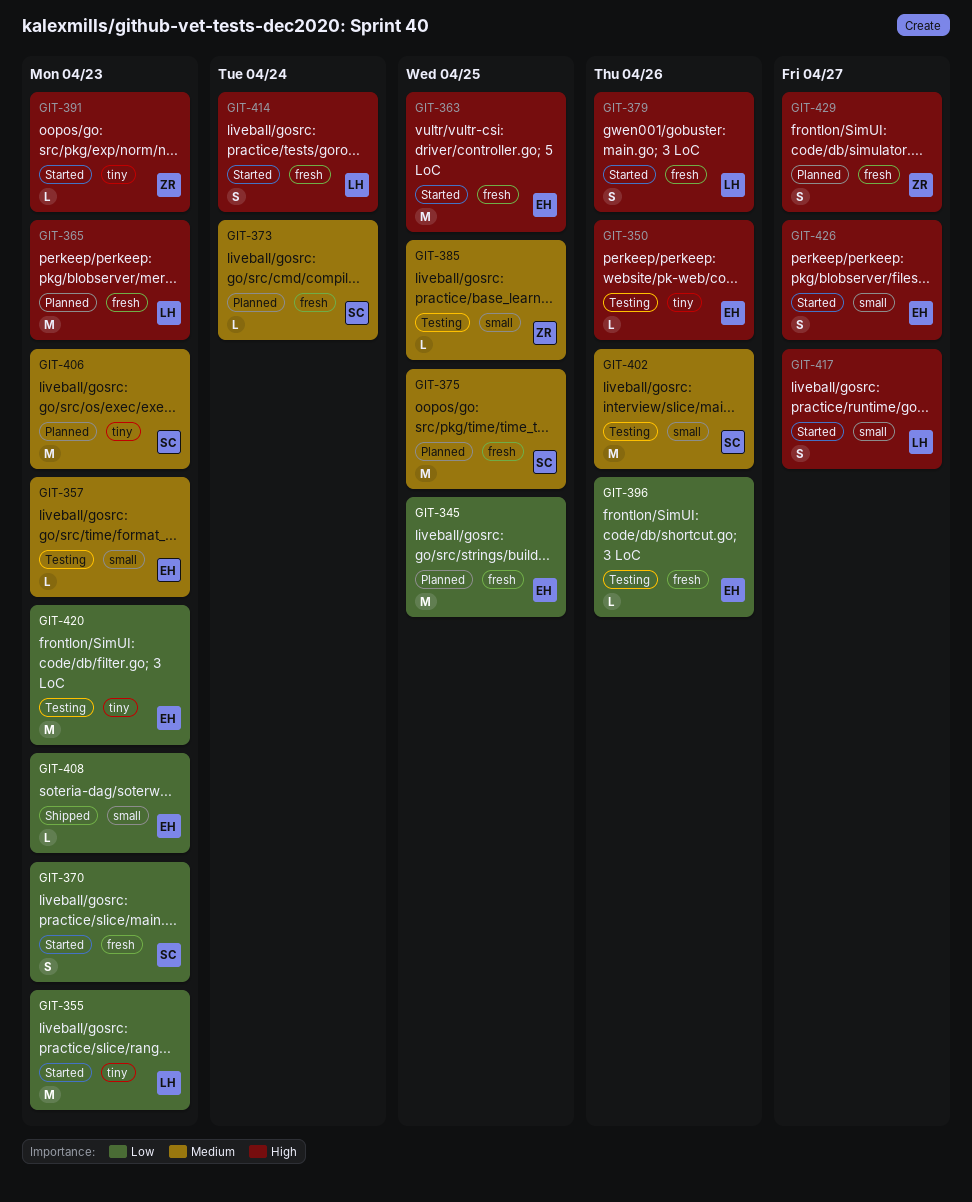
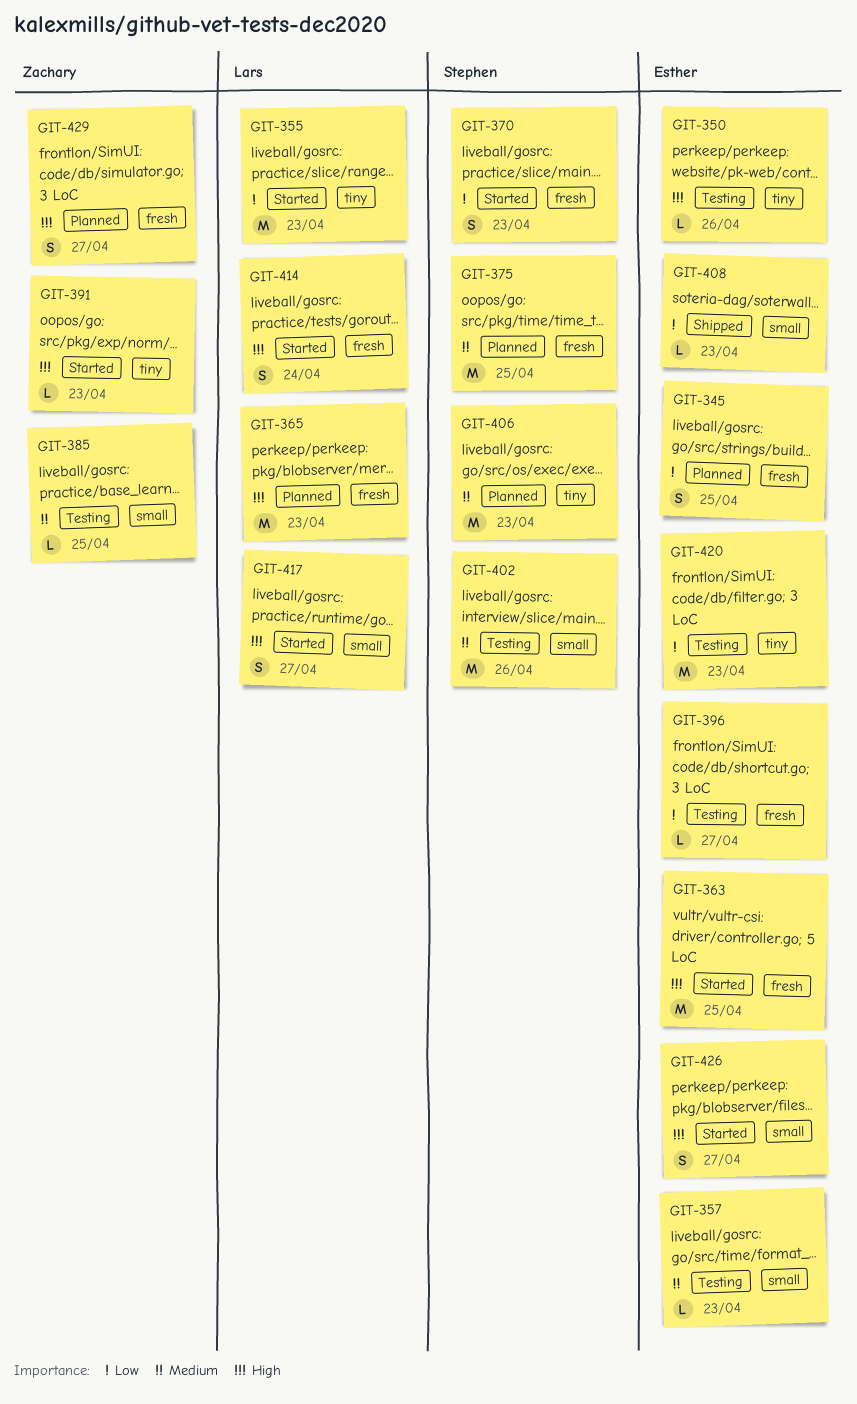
GIT-345, estimate: M -> S
GIT-373: present -> none
GIT-379: present -> none
GIT-396, due: Apr 26 -> Apr 27

